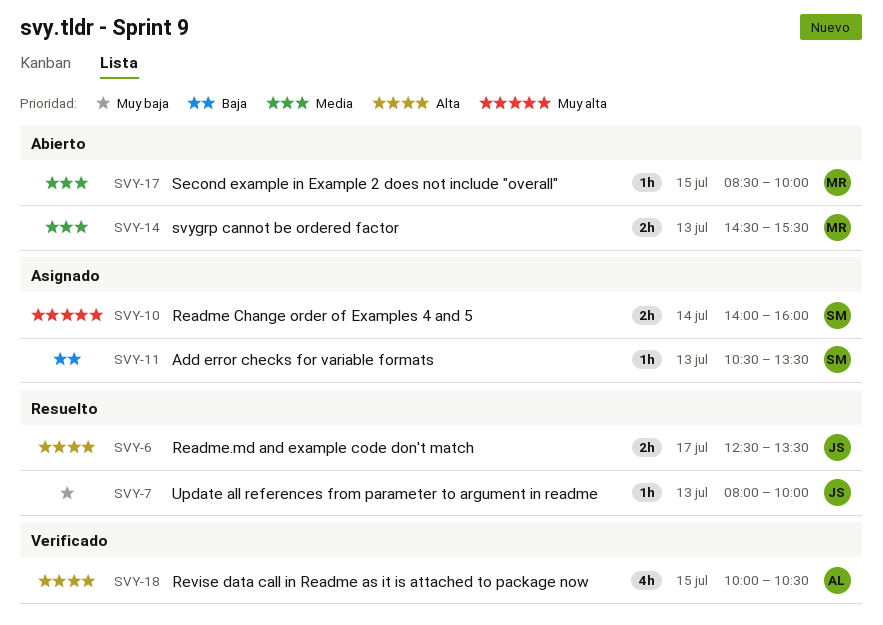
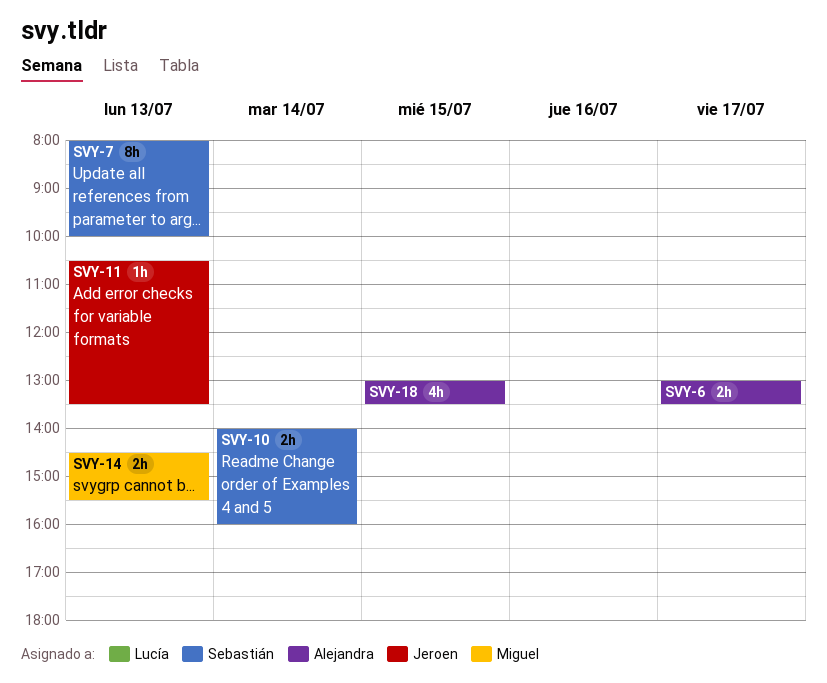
SVY-6, owner: Jeroen -> Alejandra
SVY-6, begins: 12:30 -> 13:00
SVY-7, owner: Jeroen -> Sebastián
SVY-7, estimate: 1h -> 8h
SVY-11, owner: Sebastián -> Jeroen
SVY-17: present -> none
SVY-18, begins: 10:00 -> 13:00
SVY-18, ends: 10:30 -> 13:30

